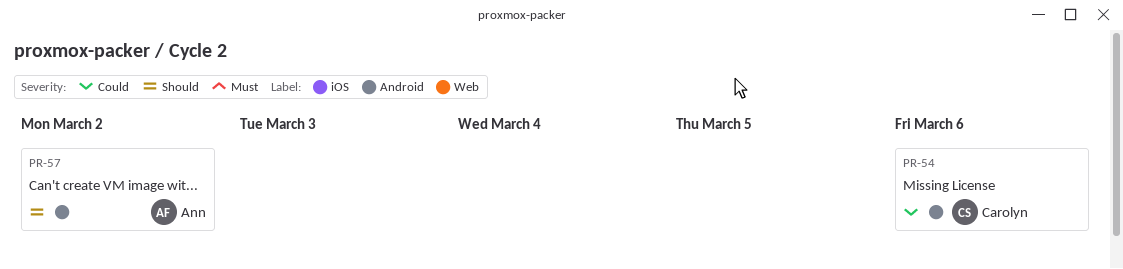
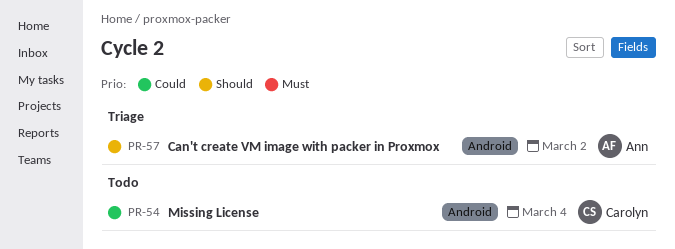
PR-54, due: Mar 6 -> Mar 4

